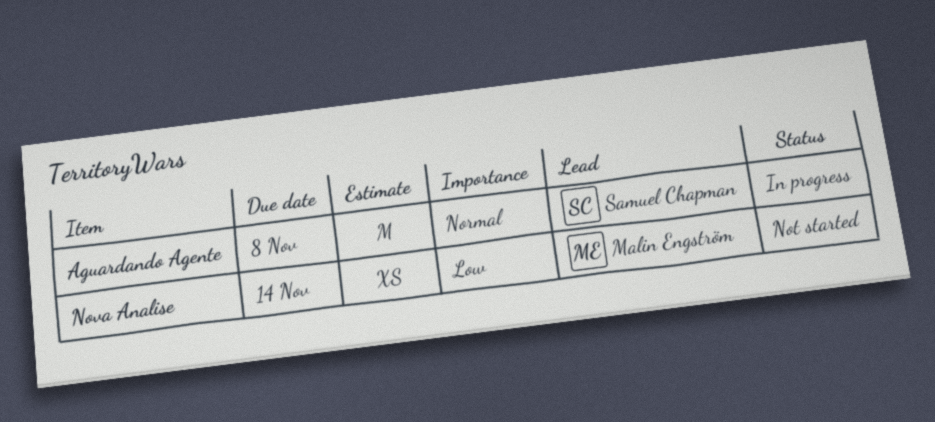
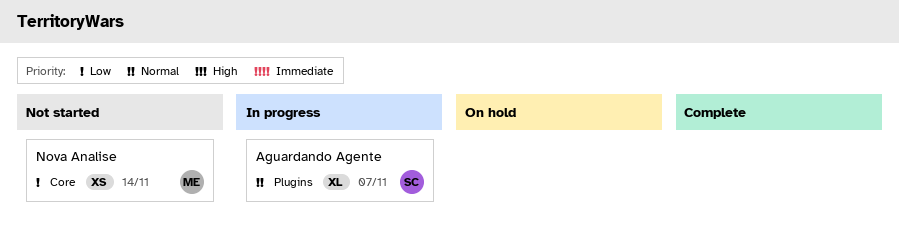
Aguardando Agente, estimate: M -> XL
Aguardando Agente, due: Nov 8 -> Nov 7

